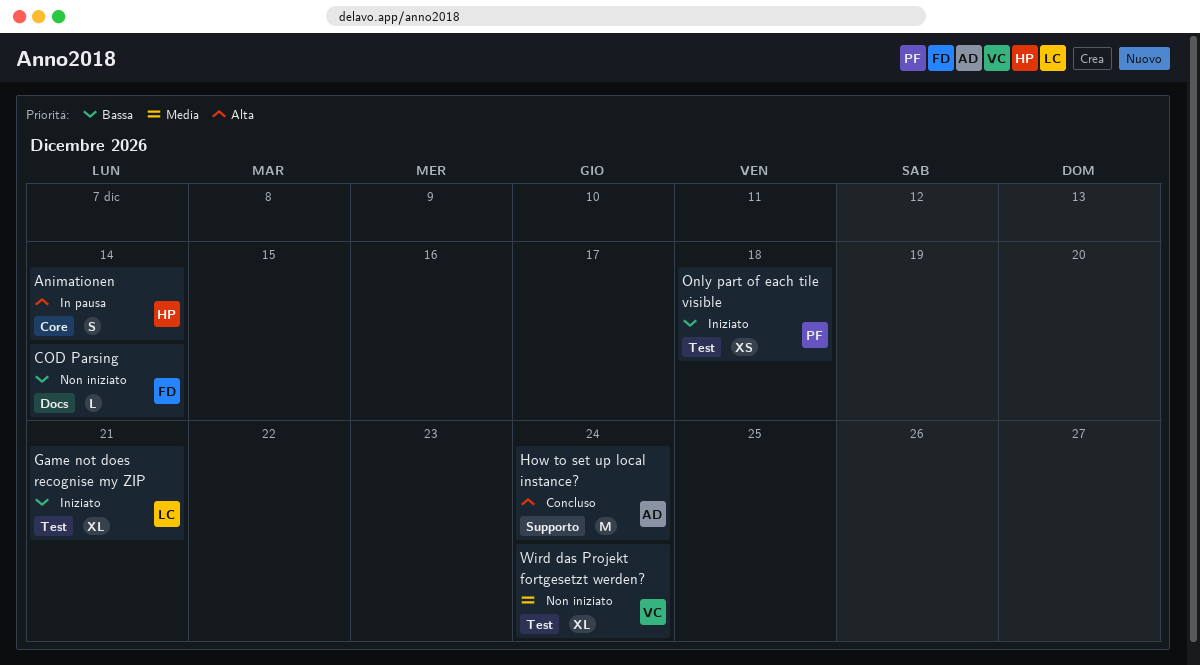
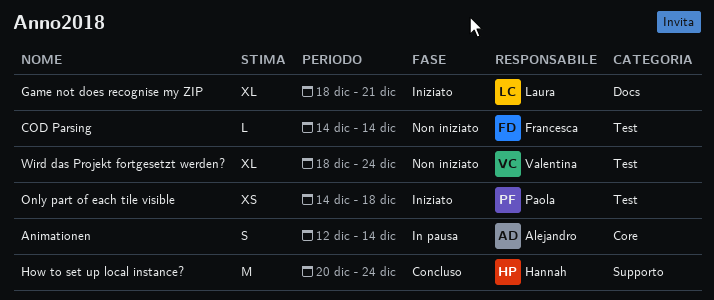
Animationen, owner: Hannah -> Alejandro
COD Parsing, label: Docs -> Test
Game not does recognise my ZIP, label: Test -> Docs
How to set up local instance?, owner: Alejandro -> Hannah

